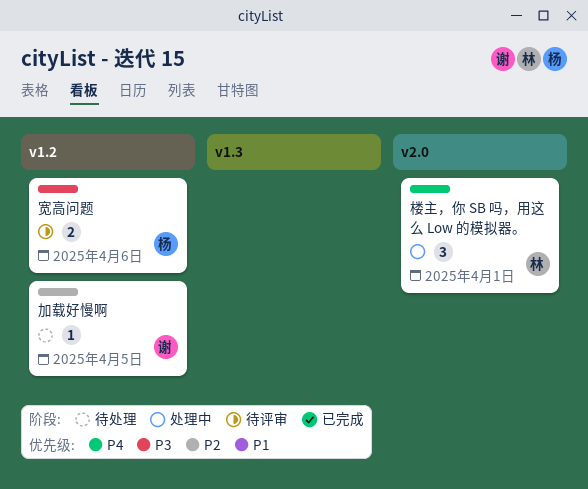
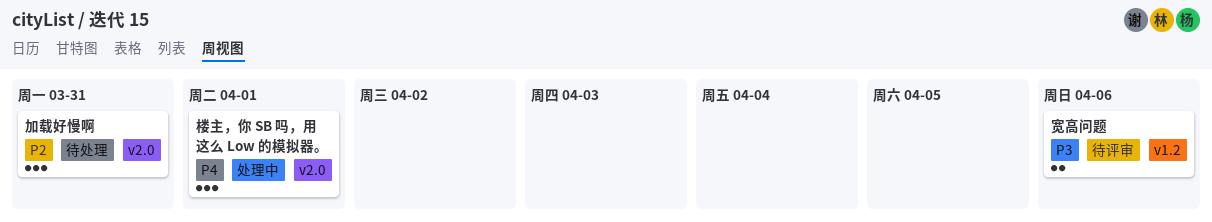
加载好慢啊, label: v1.2 -> v2.0
加载好慢啊, estimate: 1 -> 3
加载好慢啊, due: Apr 5 -> Mar 31

